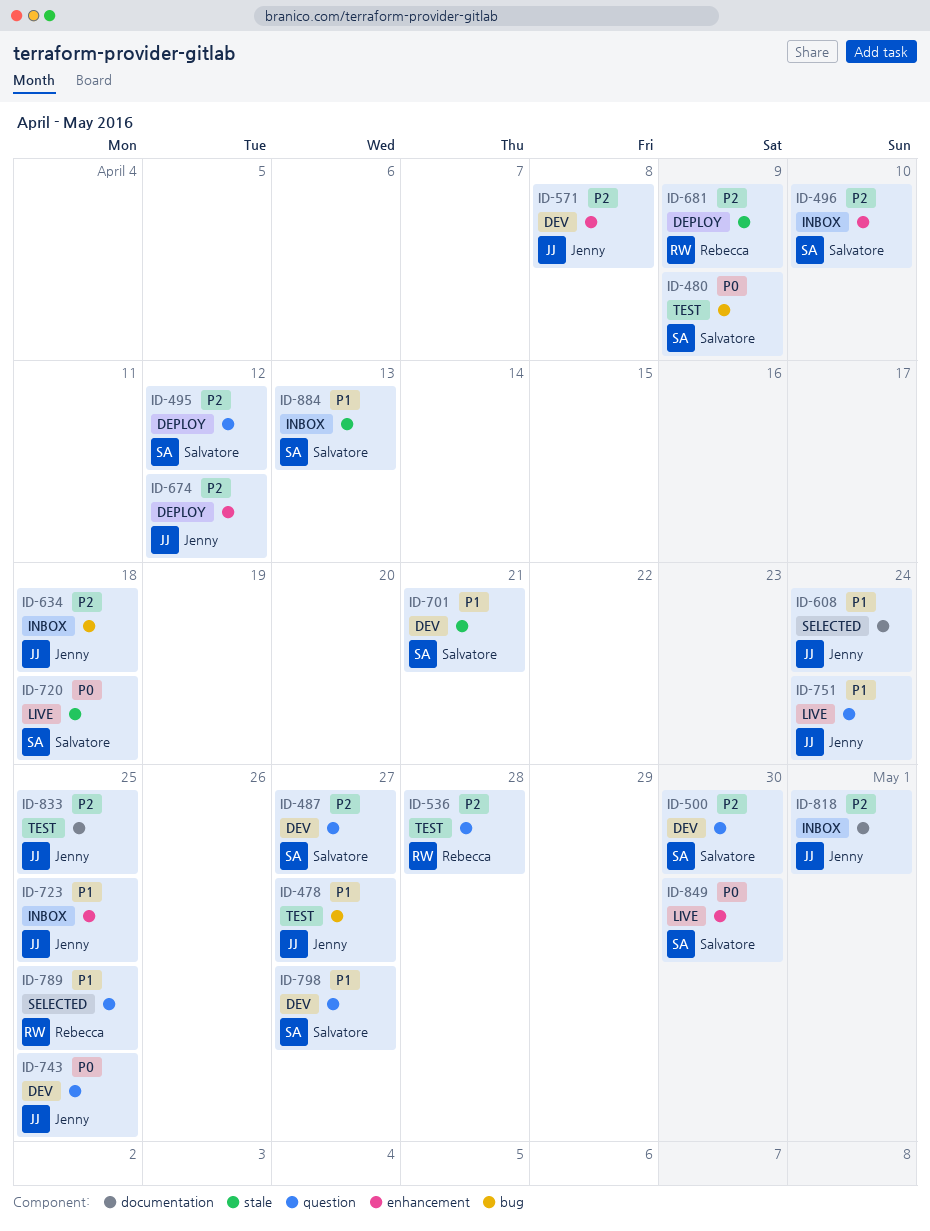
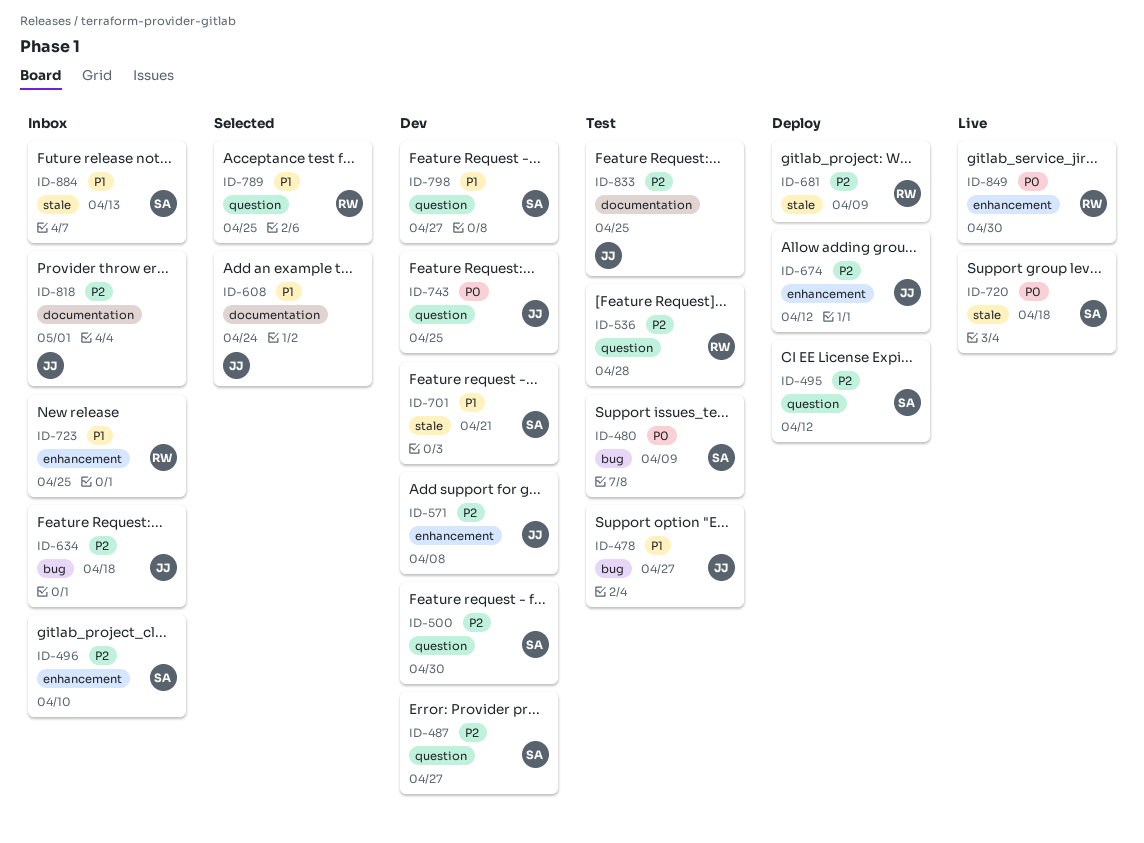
ID-723, owner: Jenny -> Rebecca
ID-751: present -> none
ID-849, owner: Salvatore -> Rebecca

